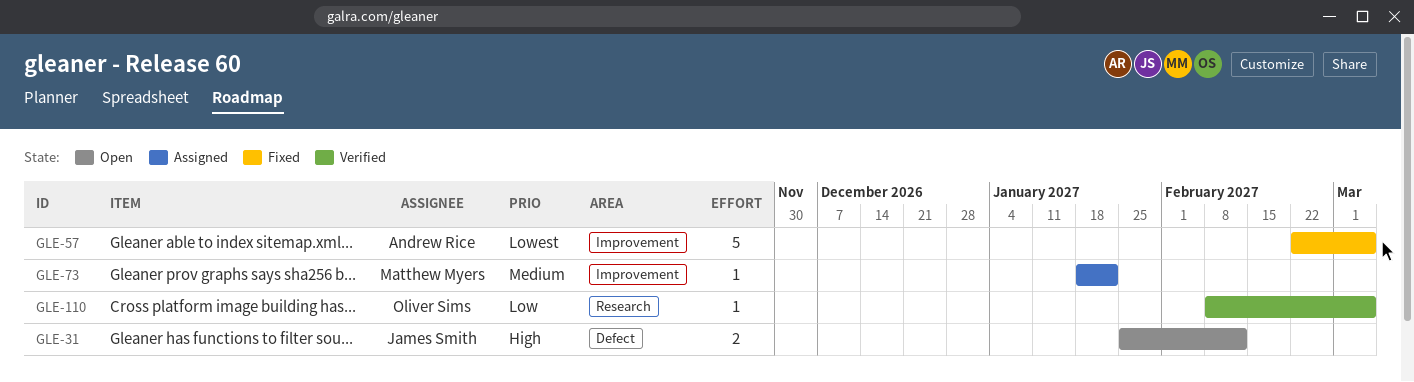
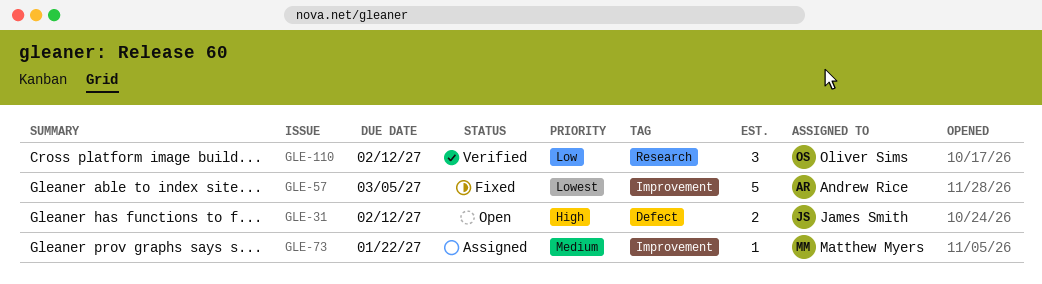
GLE-110, estimate: 1 -> 3
GLE-110, due: Mar 5 -> Feb 12

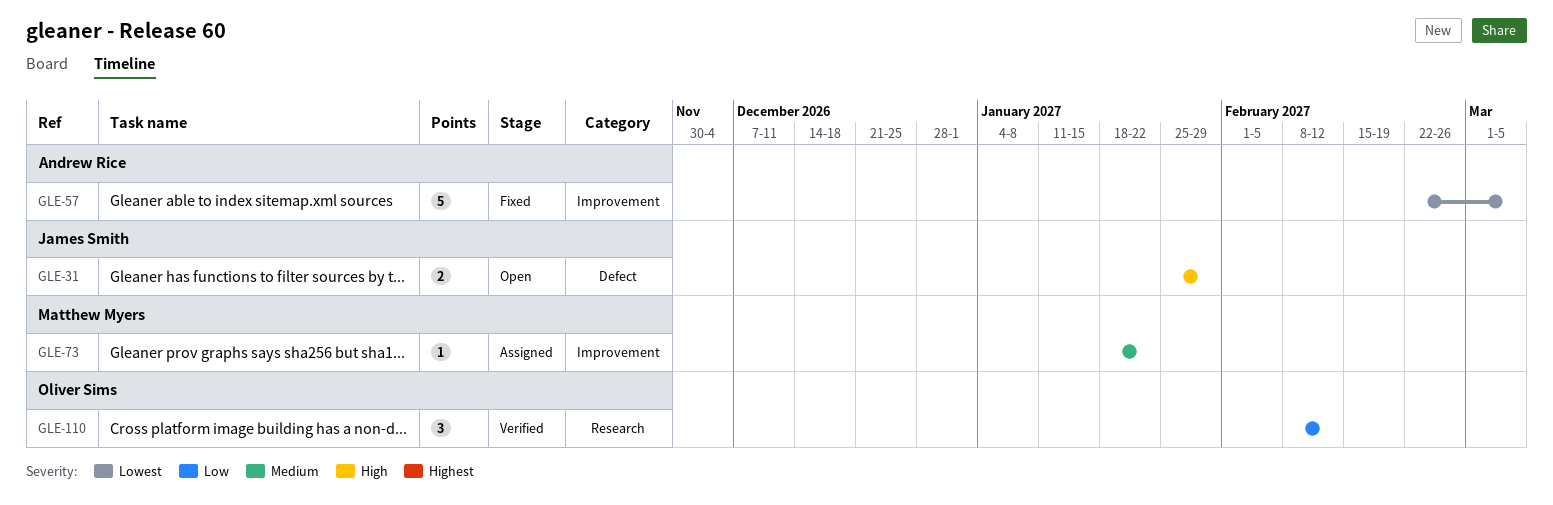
GLE-31, due: Feb 12 -> Jan 29

